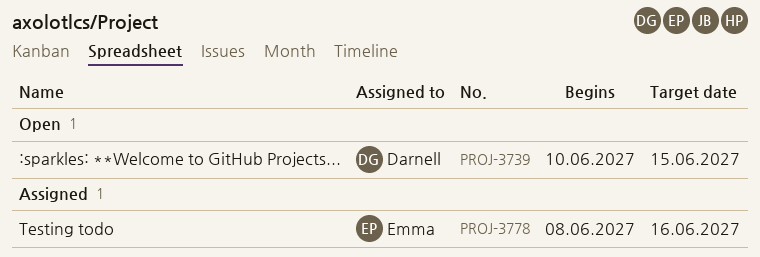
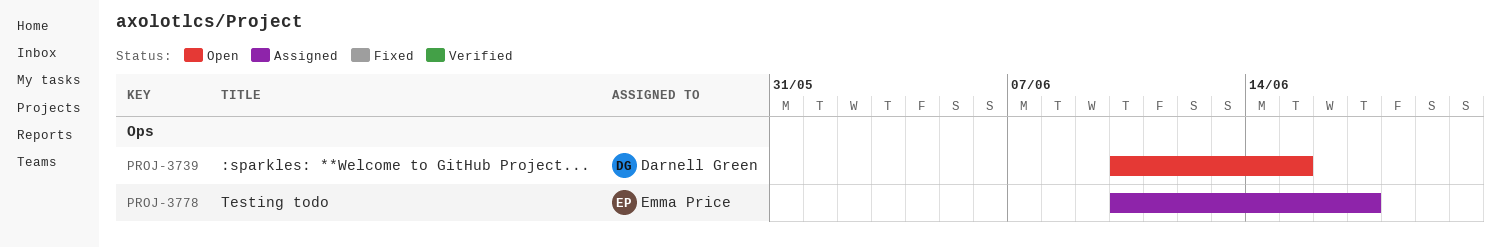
PROJ-3778, start: Jun 8 -> Jun 10
PROJ-3778, due: Jun 16 -> Jun 17

